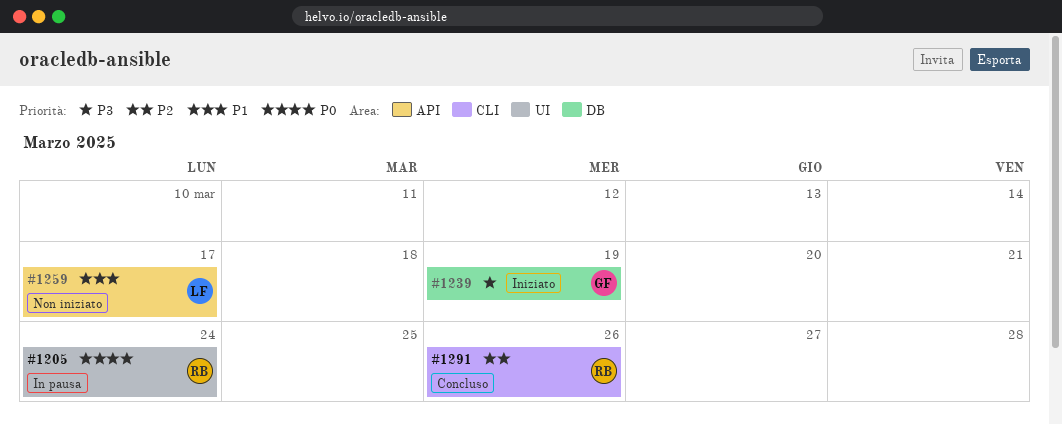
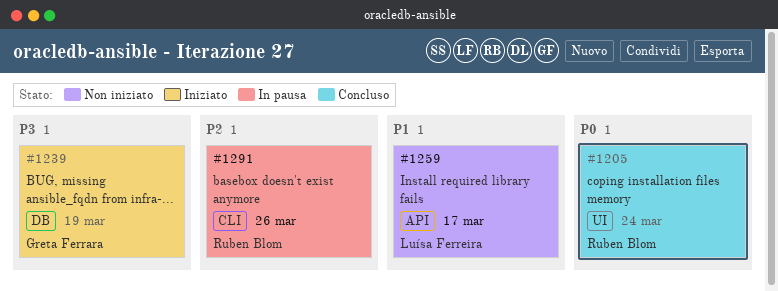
#1205, status: In pausa -> Concluso
#1291, status: Concluso -> In pausa

